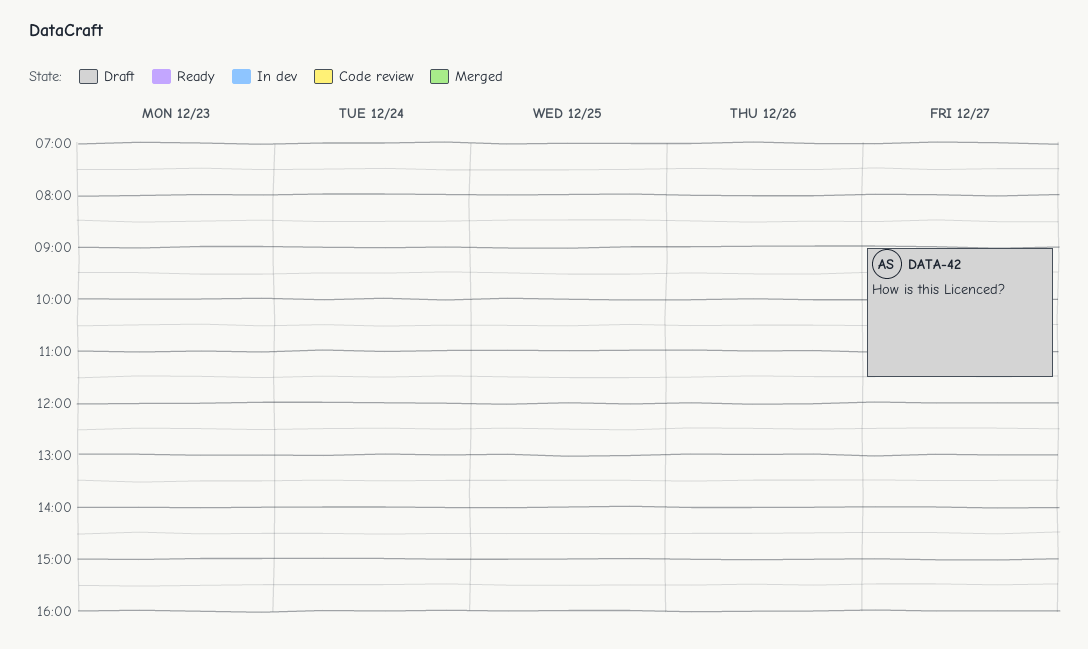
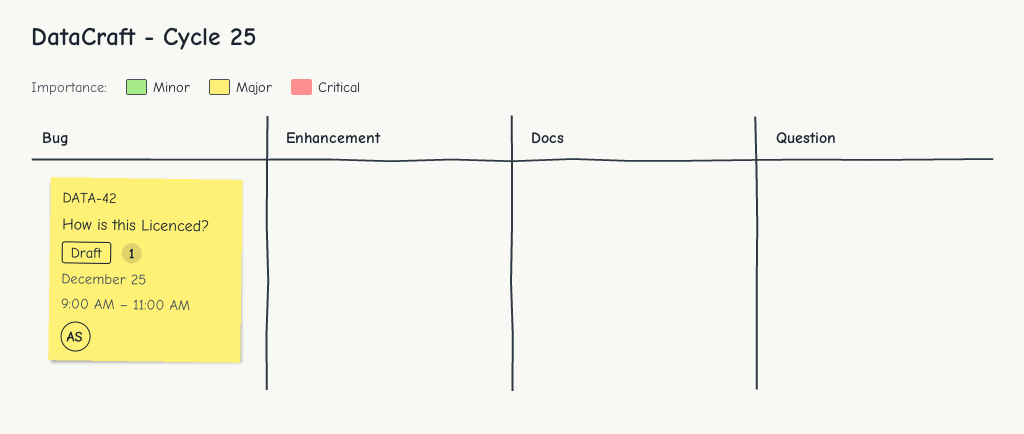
DATA-42, day: Dec 27 -> Dec 25
DATA-42, ends: 11:30 -> 11:00

